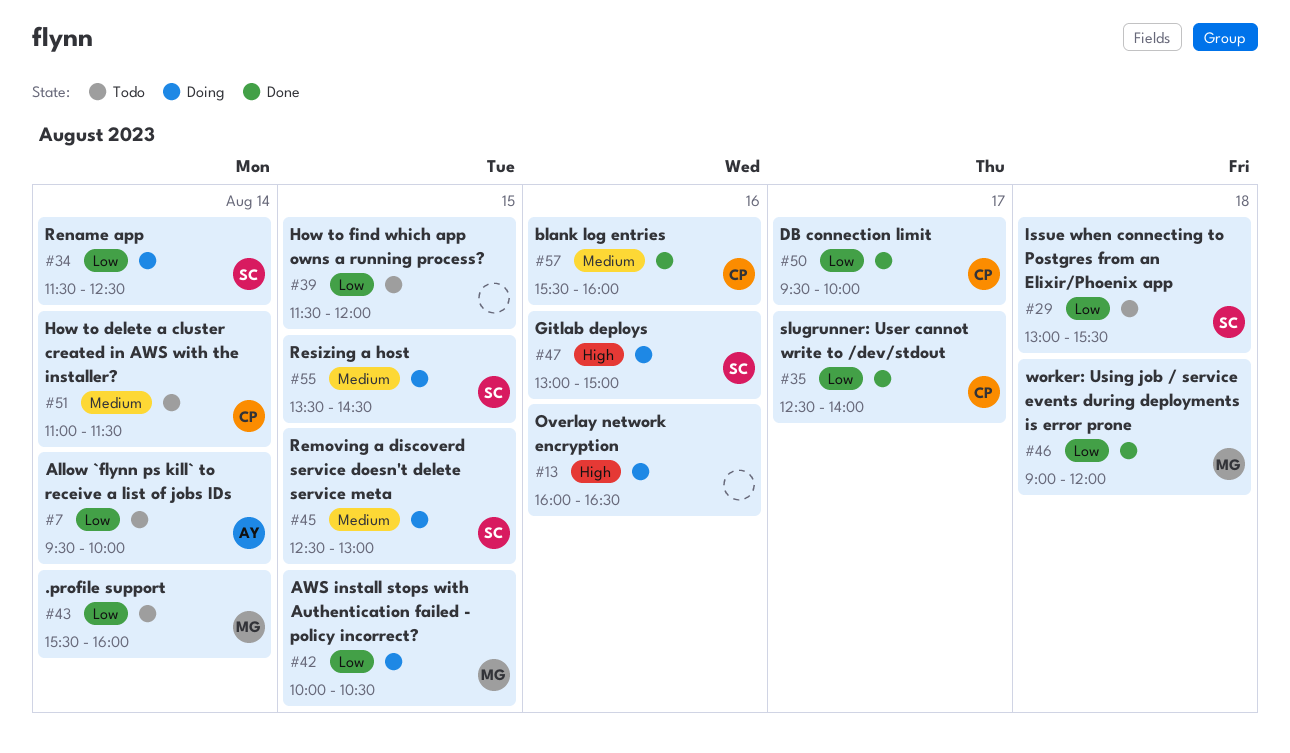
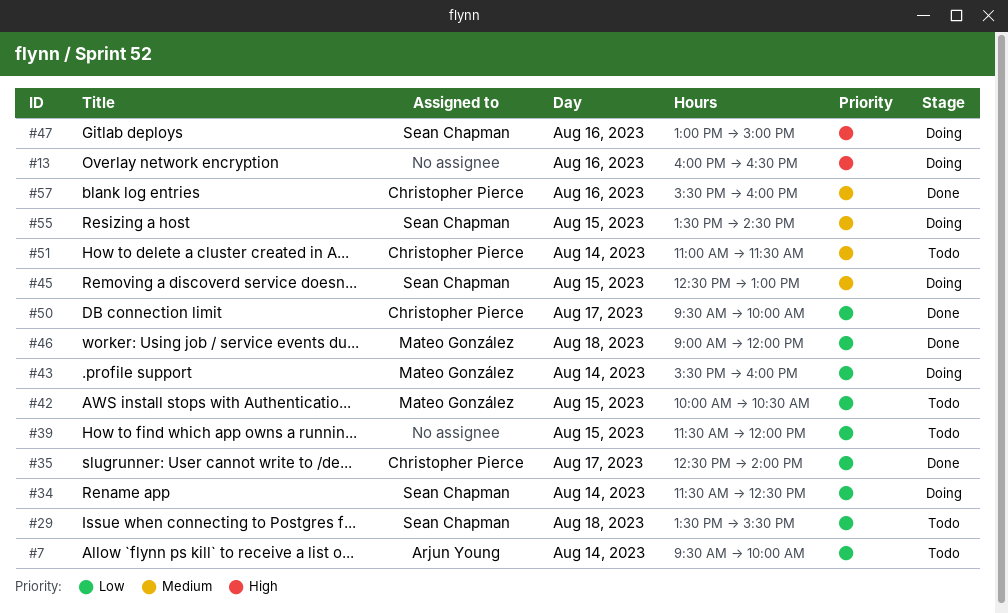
#29, begins: 13:00 -> 13:30
#42, status: Doing -> Todo
#43, status: Todo -> Doing

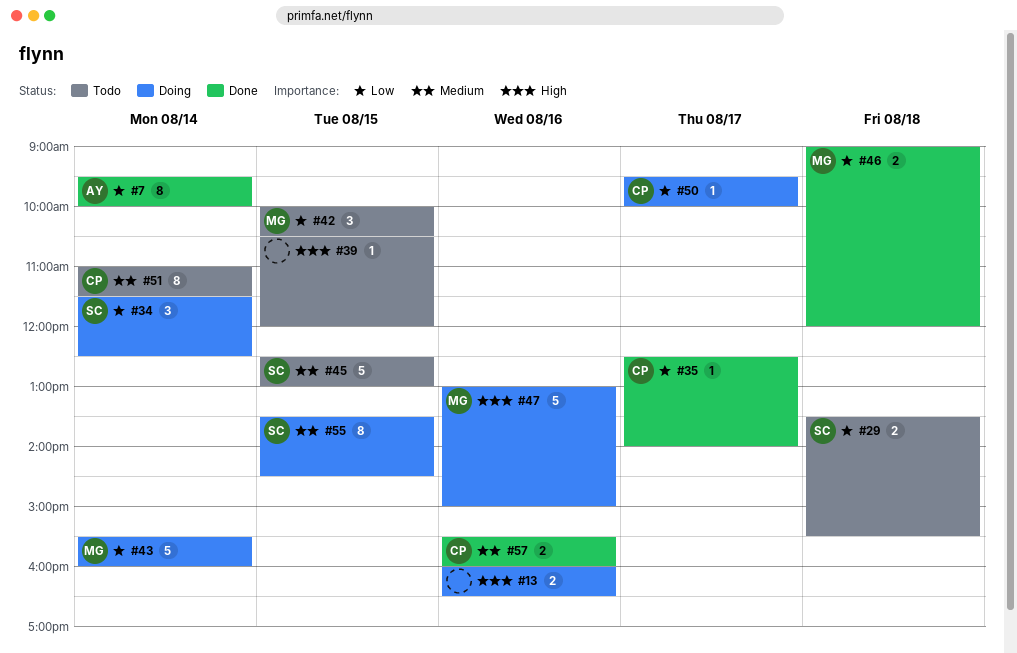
#7, status: Todo -> Done
#39, priority: Low -> High
#39, begins: 11:30 -> 10:30
#45, status: Doing -> Todo
#47, owner: Sean Chapman -> Mateo González
#50, status: Done -> Doing

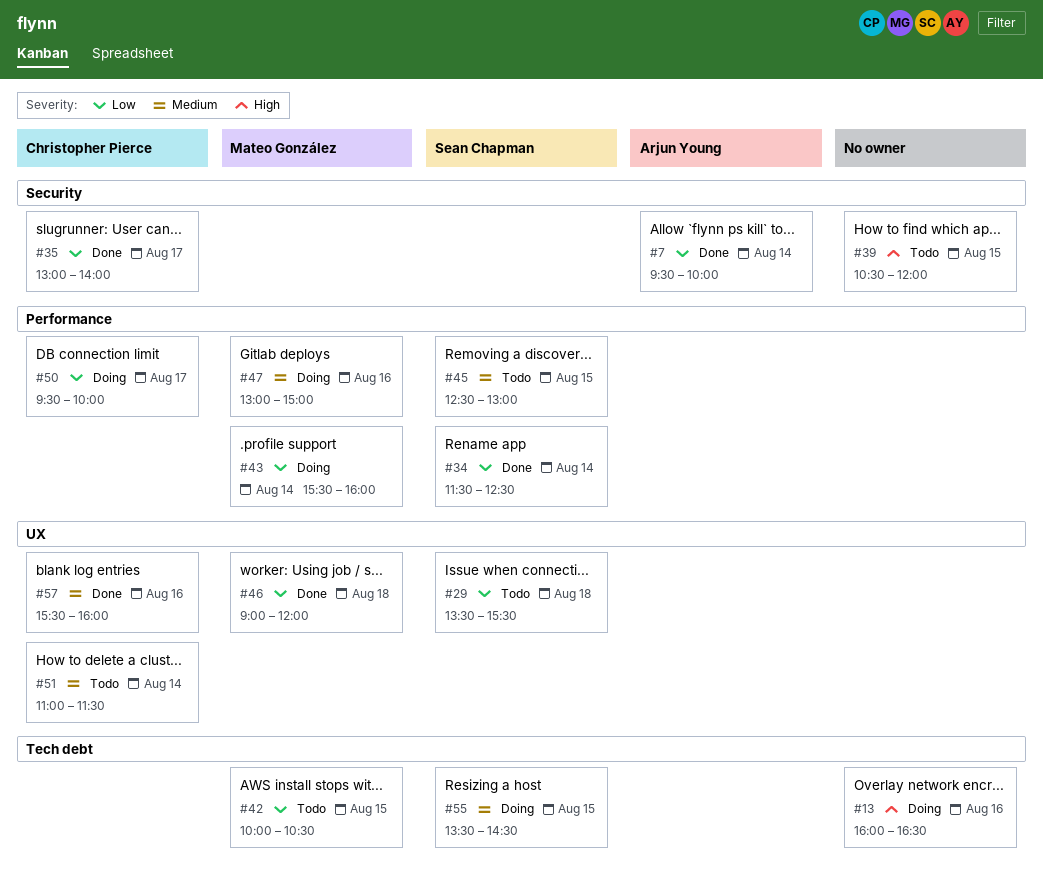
#34, status: Doing -> Done
#35, begins: 12:30 -> 13:00
#47, priority: High -> Medium

